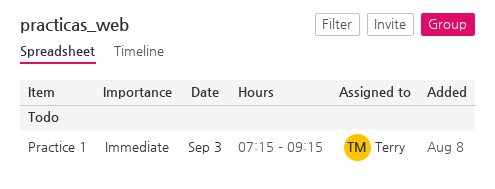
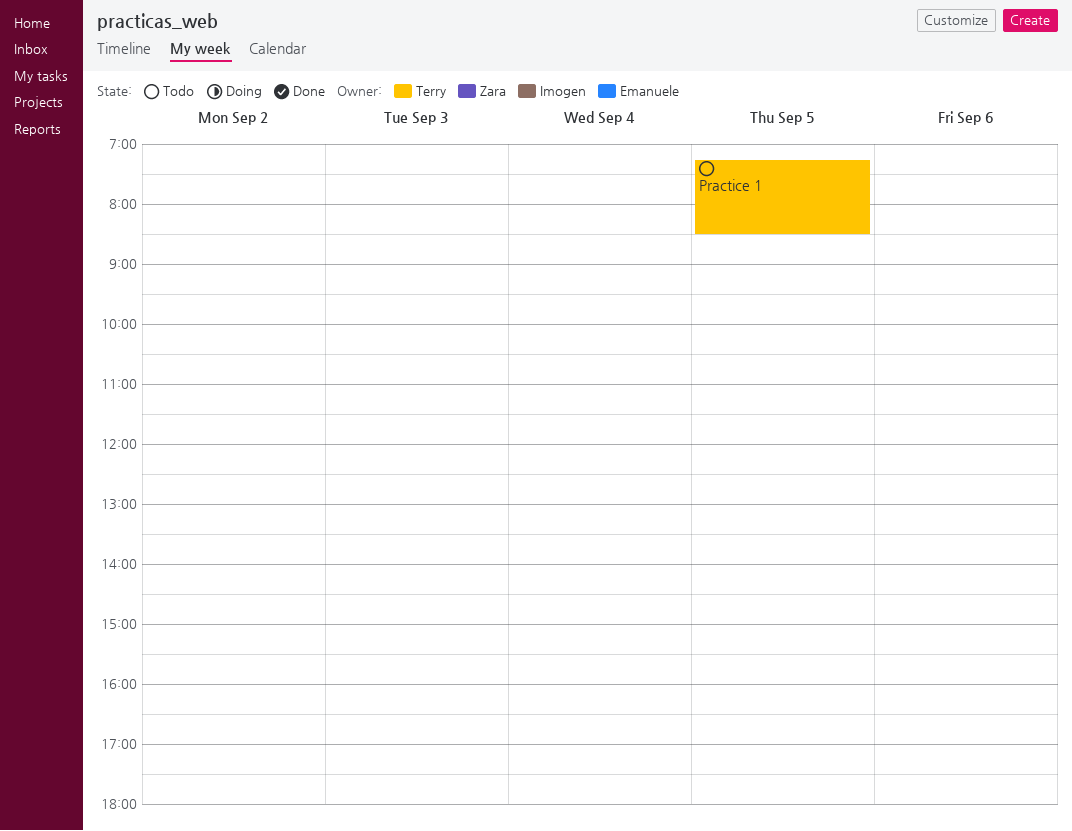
Practice 1, day: Sep 3 -> Sep 5
Practice 1, ends: 09:15 -> 08:30

